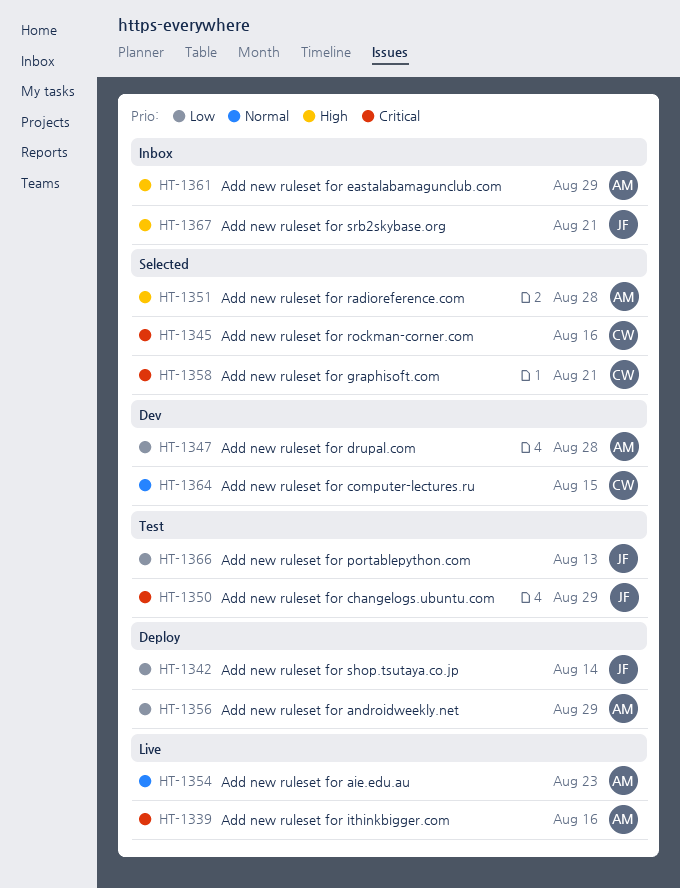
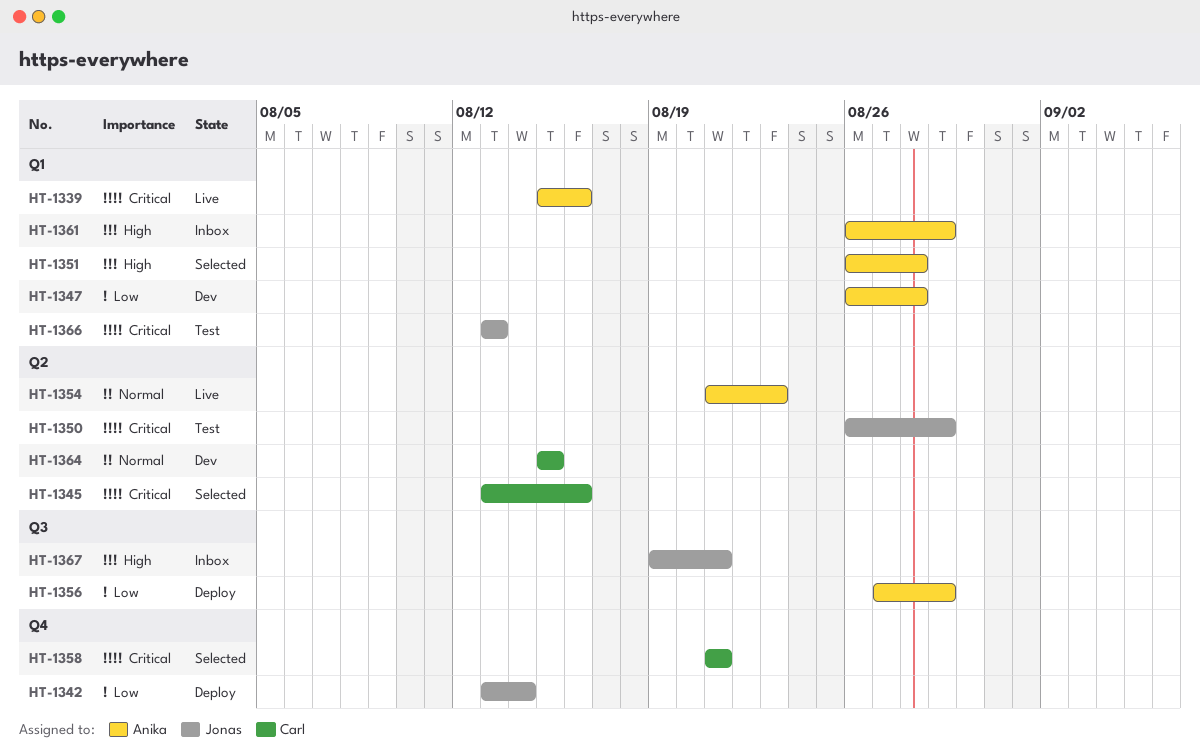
HT-1366, priority: Low -> Critical

